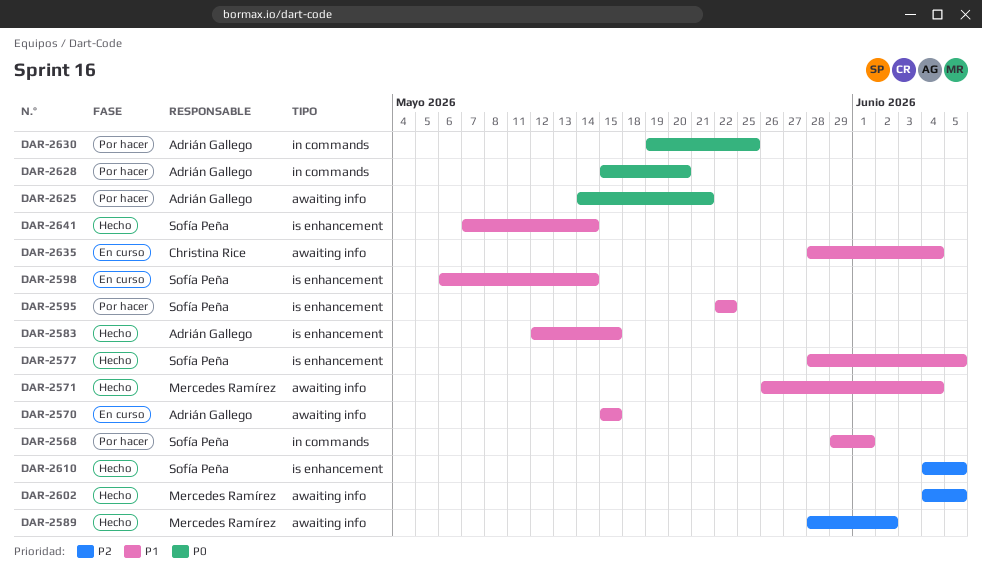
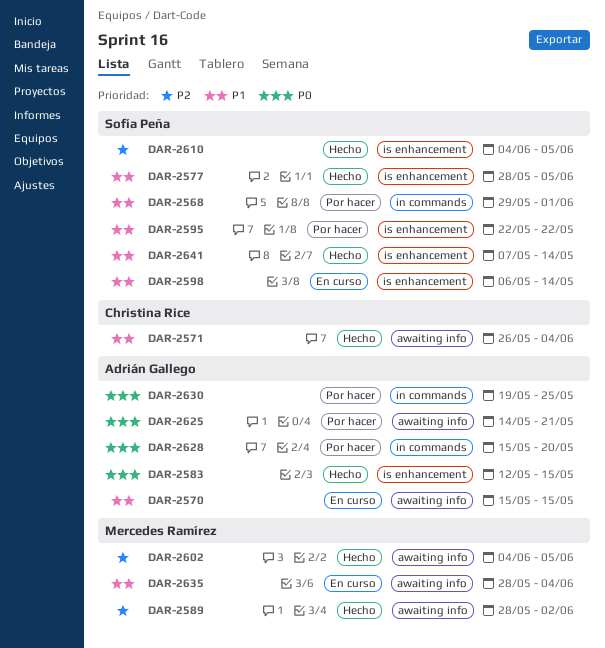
DAR-2571, owner: Mercedes Ramírez -> Christina Rice
DAR-2583, priority: P1 -> P0
DAR-2635, owner: Christina Rice -> Mercedes Ramírez

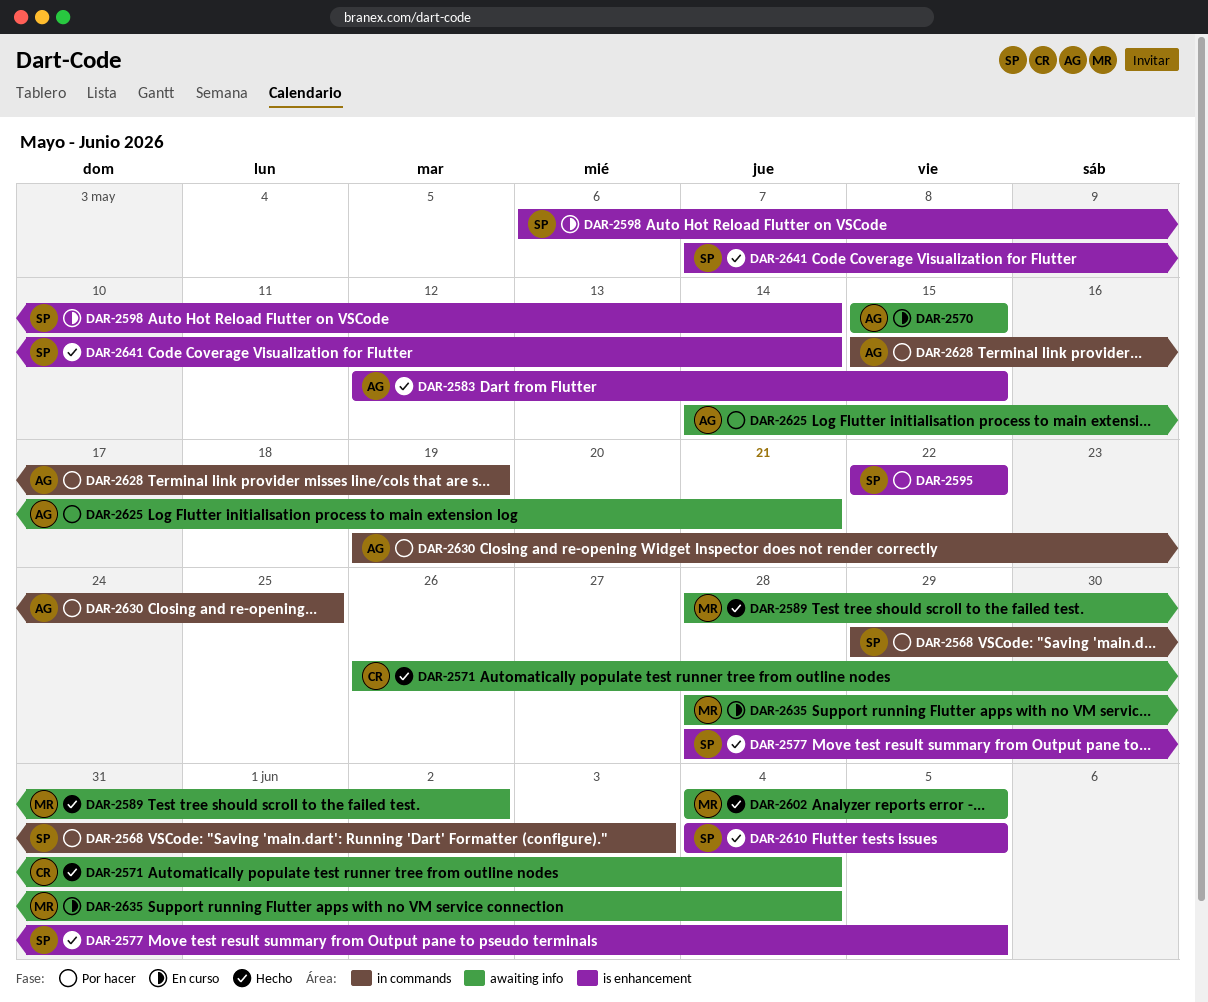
DAR-2568, due: Jun 1 -> Jun 3
DAR-2628, due: May 20 -> May 19

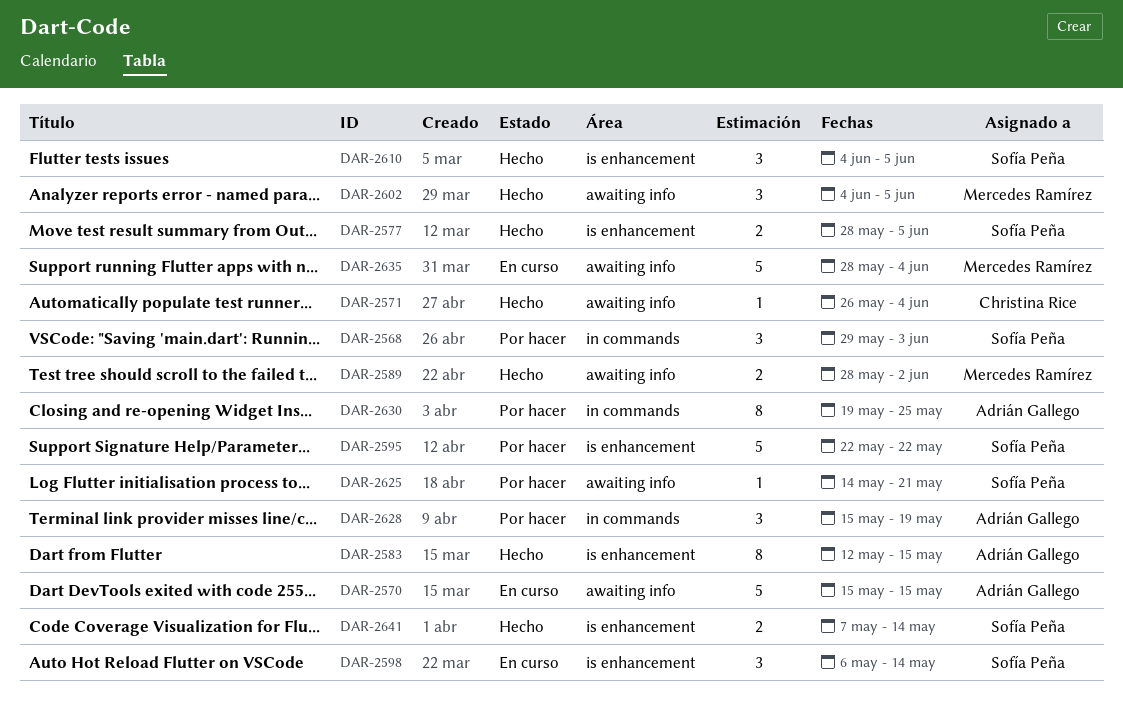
DAR-2625, owner: Adrián Gallego -> Sofía Peña

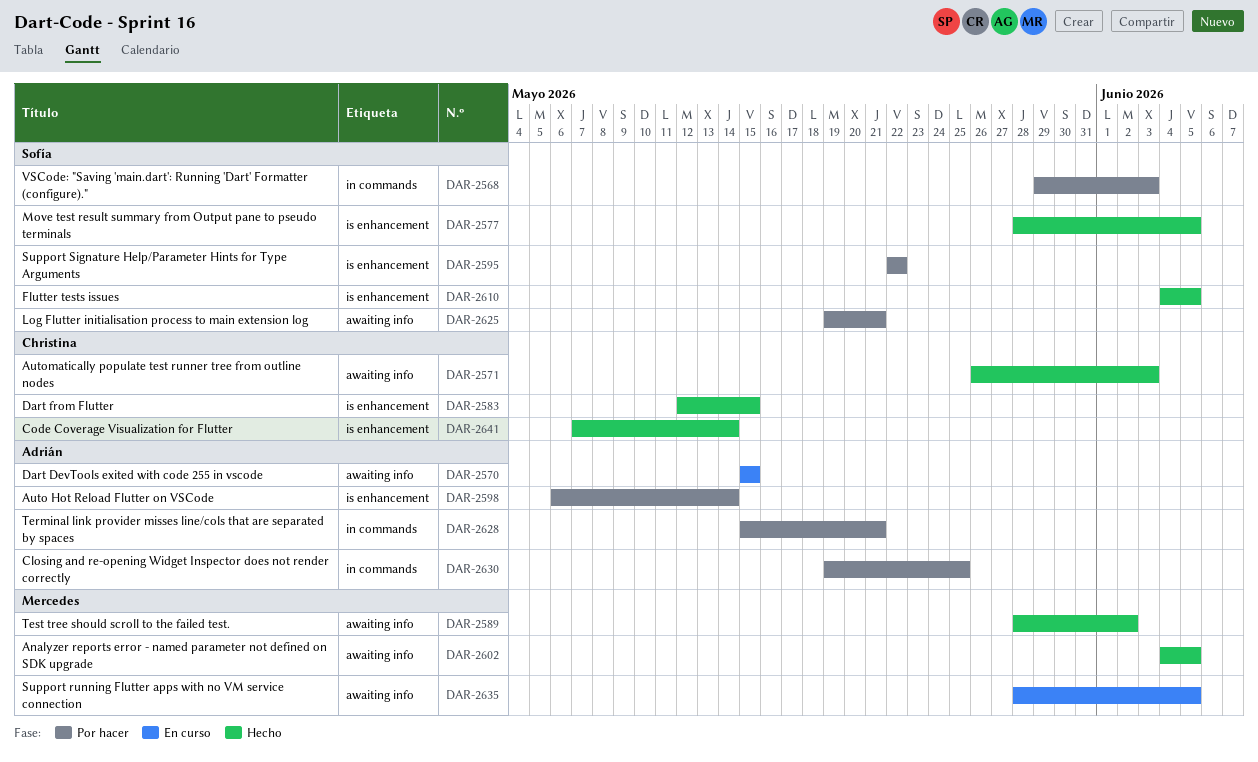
DAR-2571, due: Jun 4 -> Jun 3
DAR-2583, owner: Adrián Gallego -> Christina Rice
DAR-2598, status: En curso -> Por hacer
DAR-2598, owner: Sofía Peña -> Adrián Gallego
DAR-2625, start: May 14 -> May 19
DAR-2628, due: May 19 -> May 21
DAR-2635, due: Jun 4 -> Jun 5
DAR-2641, owner: Sofía Peña -> Christina Rice

